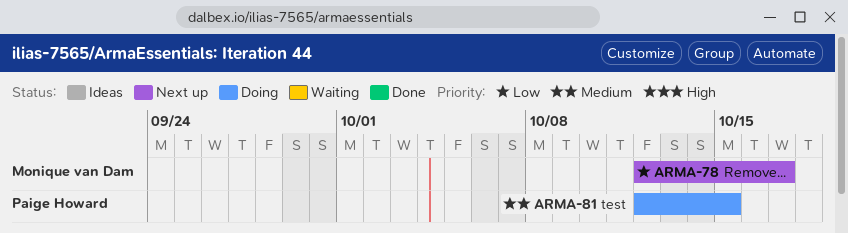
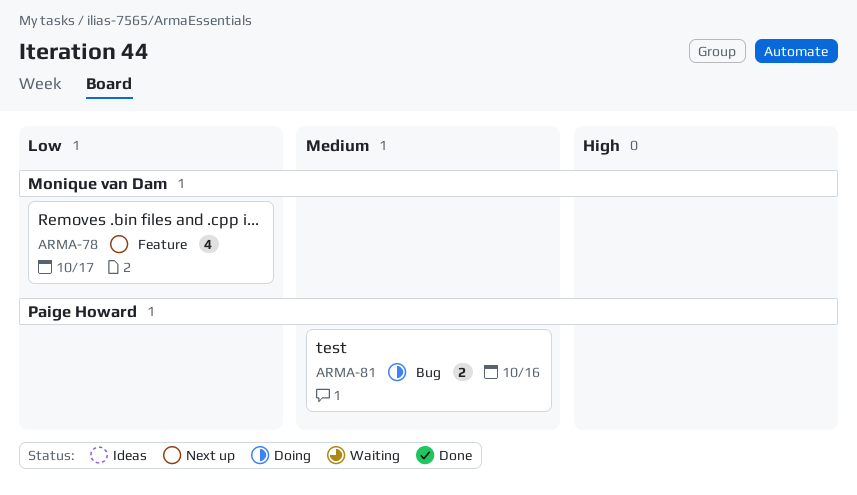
ARMA-81, due: Oct 15 -> Oct 16

